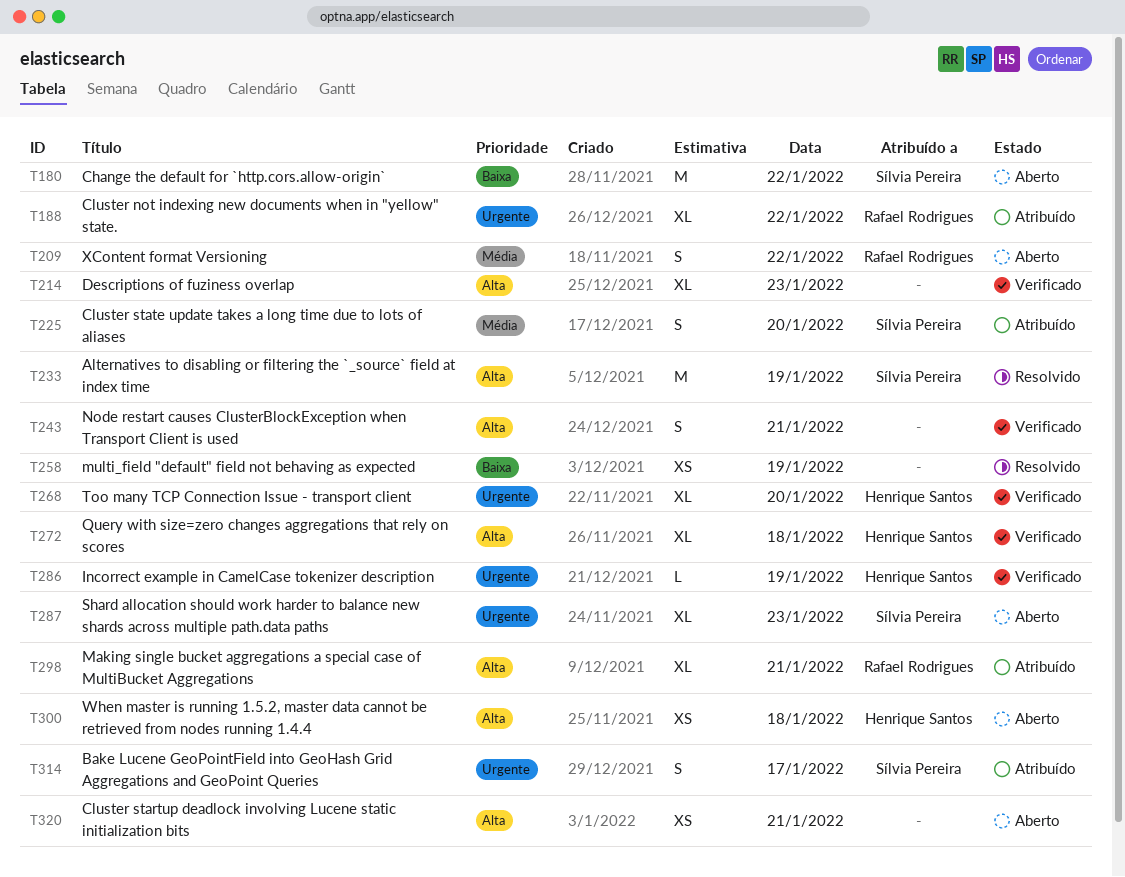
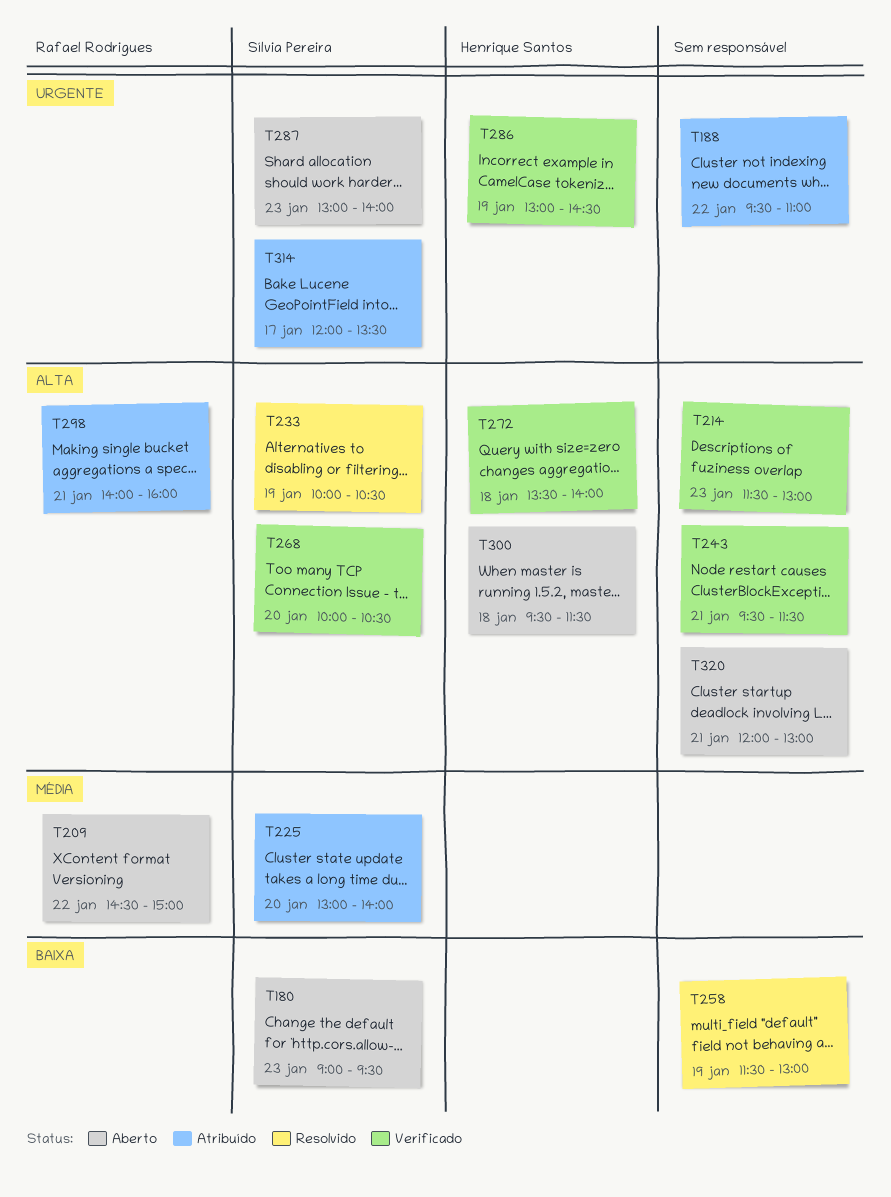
T180, day: Jan 22 -> Jan 23
T188, owner: Rafael Rodrigues -> none
T268, owner: Henrique Santos -> Sílvia Pereira
T268, priority: Urgente -> Alta

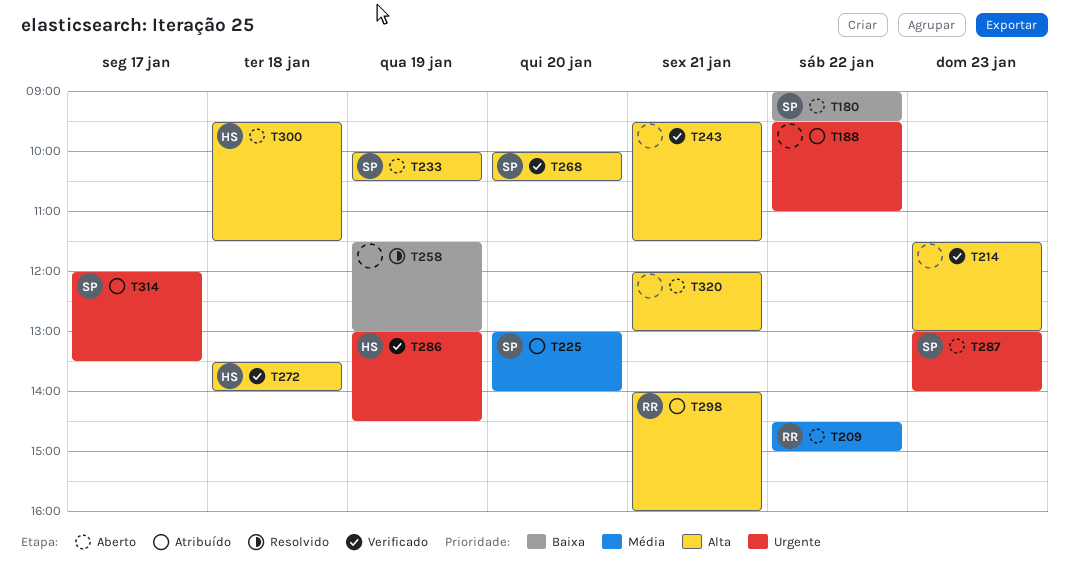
T180, day: Jan 23 -> Jan 22
T233, status: Resolvido -> Aberto

